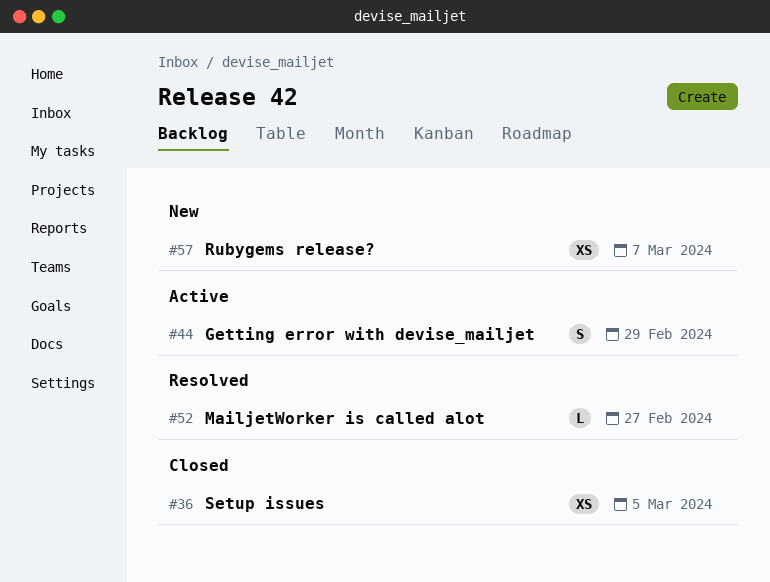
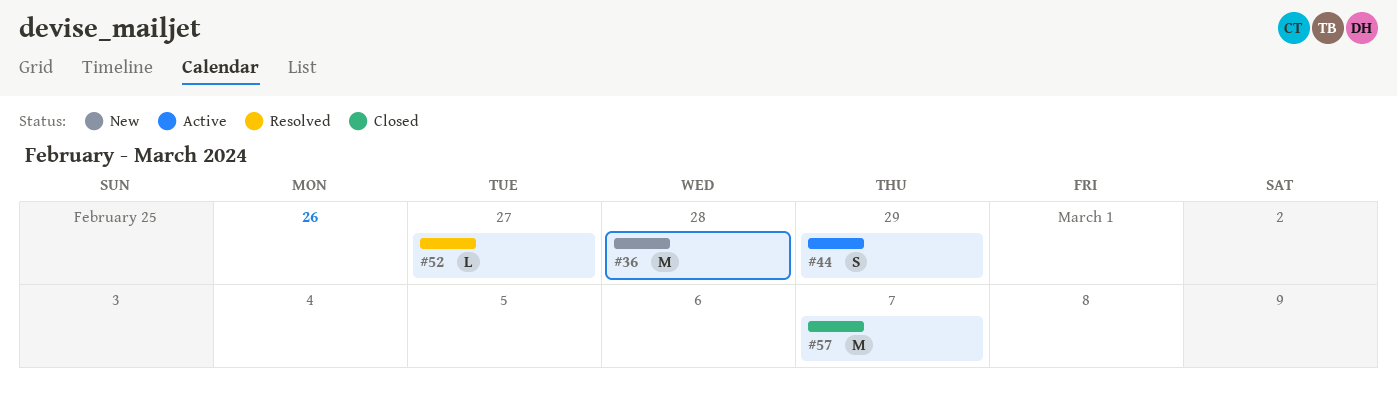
#36, status: Closed -> New
#36, estimate: XS -> M
#36, due: Mar 5 -> Feb 28
#57, status: New -> Closed
#57, estimate: XS -> M

